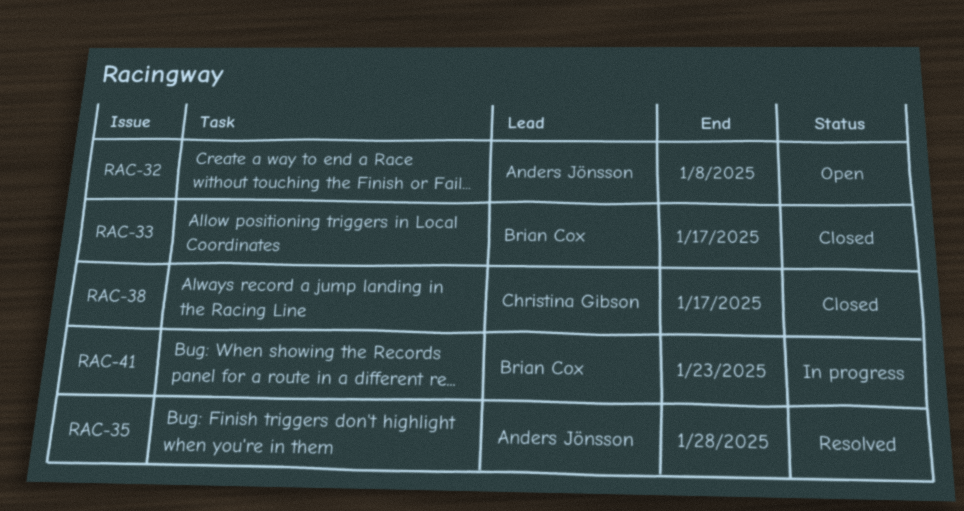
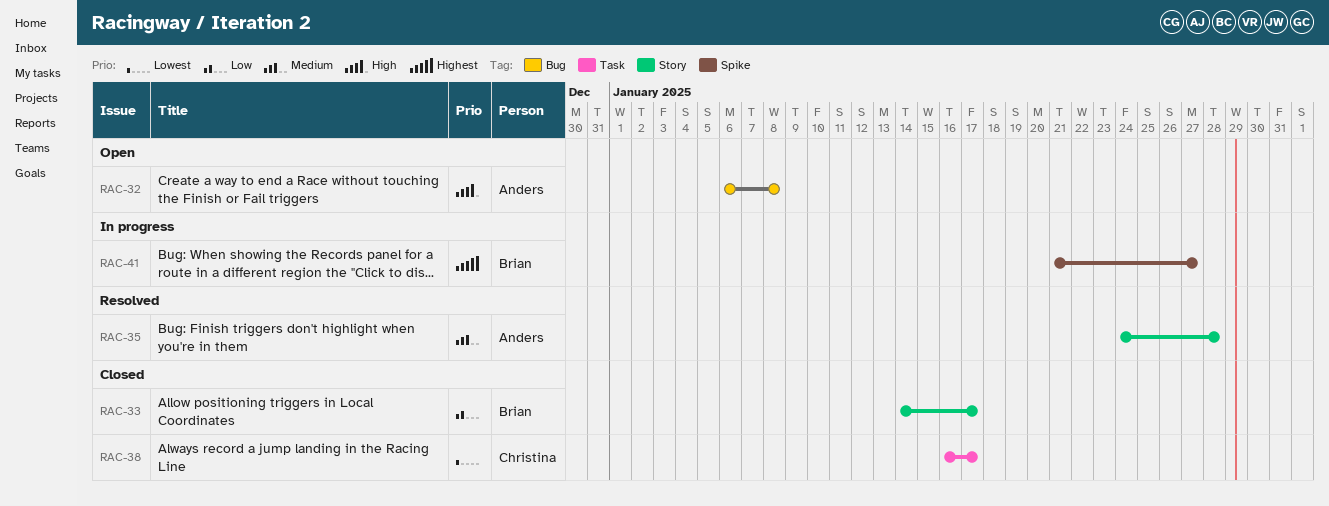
RAC-41, due: Jan 23 -> Jan 27

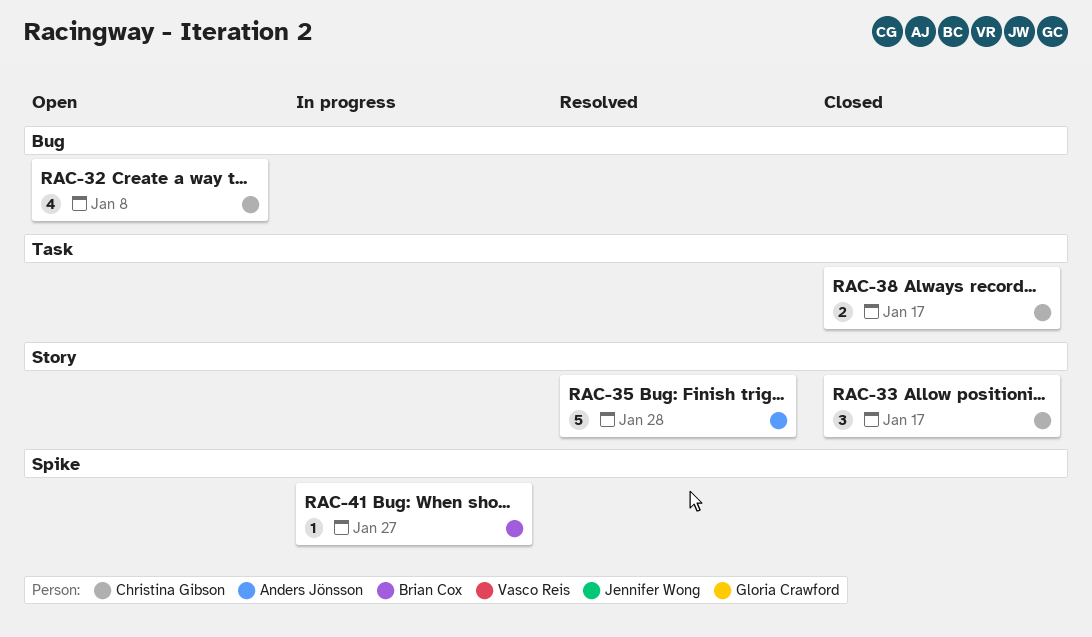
RAC-32, owner: Anders Jönsson -> Christina Gibson
RAC-33, owner: Brian Cox -> Christina Gibson

